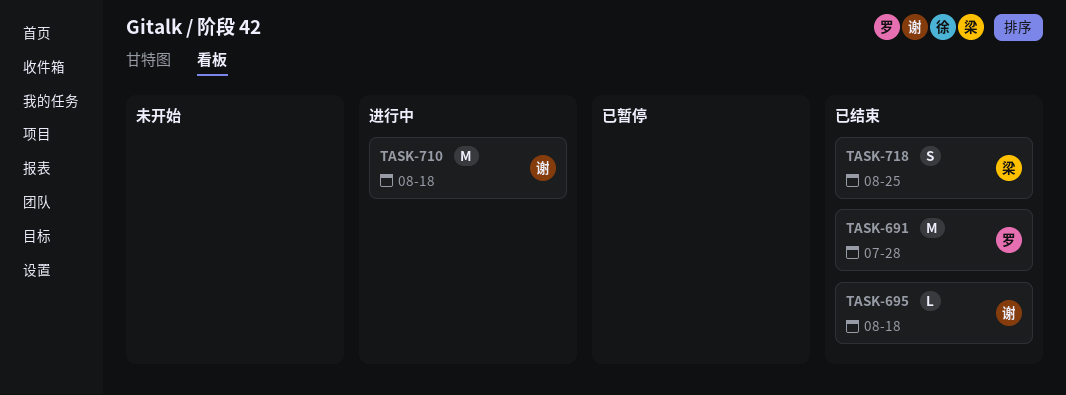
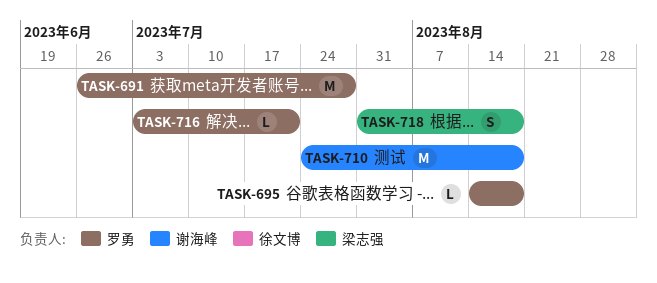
TASK-695, owner: 谢海峰 -> 罗勇
TASK-716: none -> present
TASK-718, due: Aug 25 -> Aug 18

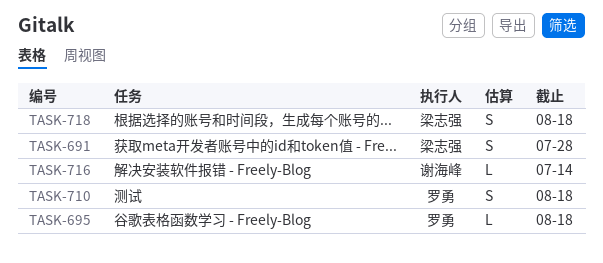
TASK-691, owner: 罗勇 -> 梁志强
TASK-691, estimate: M -> S
TASK-710, owner: 谢海峰 -> 罗勇
TASK-710, estimate: M -> S
TASK-716, owner: 罗勇 -> 谢海峰
TASK-716, due: Jul 21 -> Jul 14

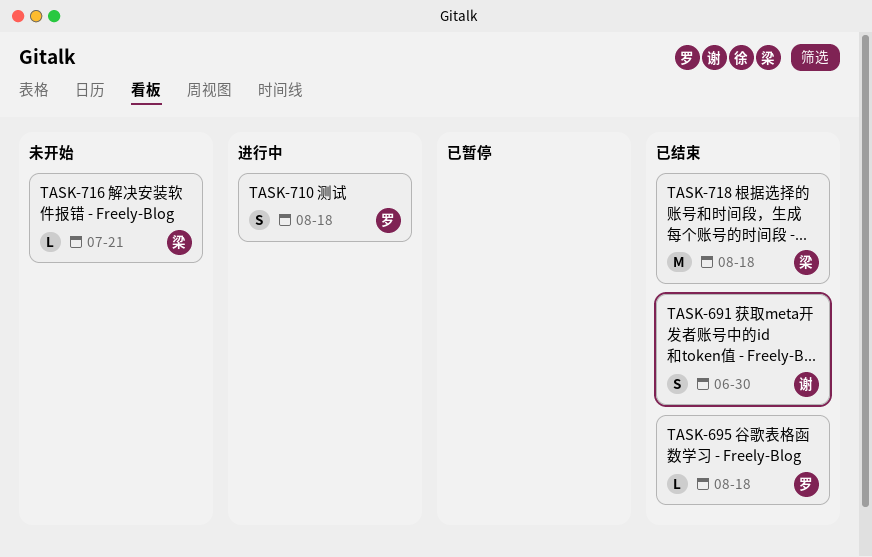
TASK-691, owner: 梁志强 -> 谢海峰
TASK-691, due: Jul 28 -> Jun 30
TASK-716, owner: 谢海峰 -> 梁志强
TASK-716, due: Jul 14 -> Jul 21
TASK-718, estimate: S -> M

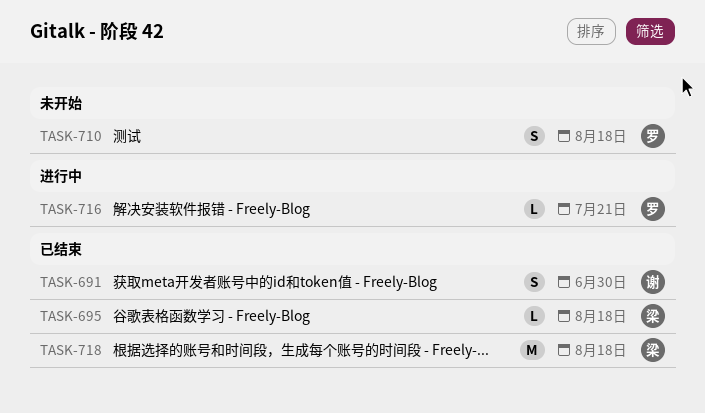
TASK-695, owner: 罗 -> 梁
TASK-710, status: 进行中 -> 未开始
TASK-716, status: 未开始 -> 进行中
TASK-716, owner: 梁 -> 罗

